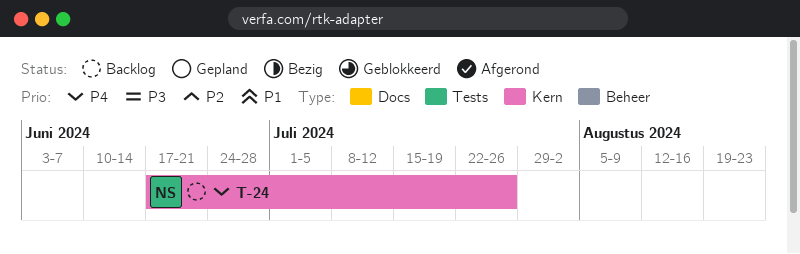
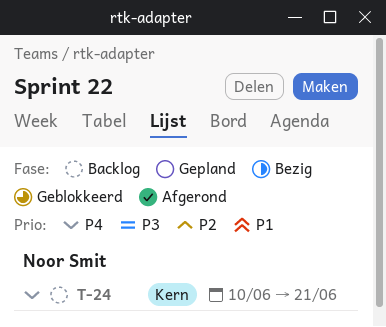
T-24, start: Jun 17 -> Jun 10
T-24, due: Jul 26 -> Jun 21

